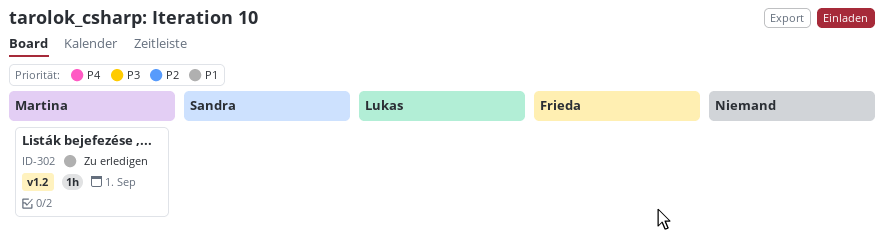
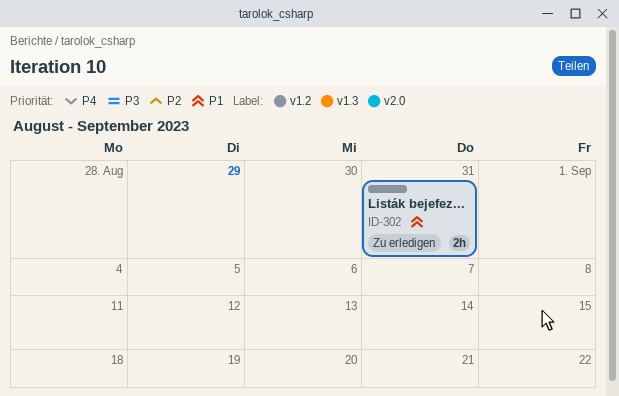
ID-302, estimate: 1h -> 2h
ID-302, due: Sep 1 -> Aug 31

